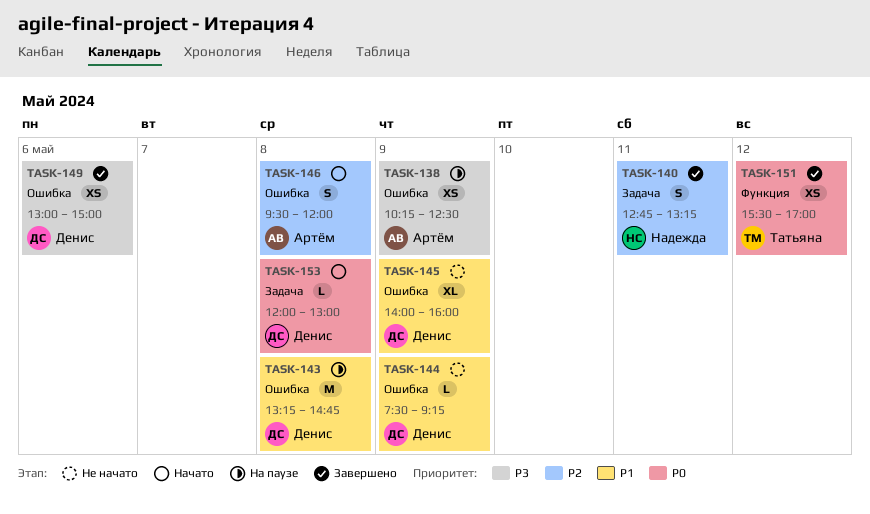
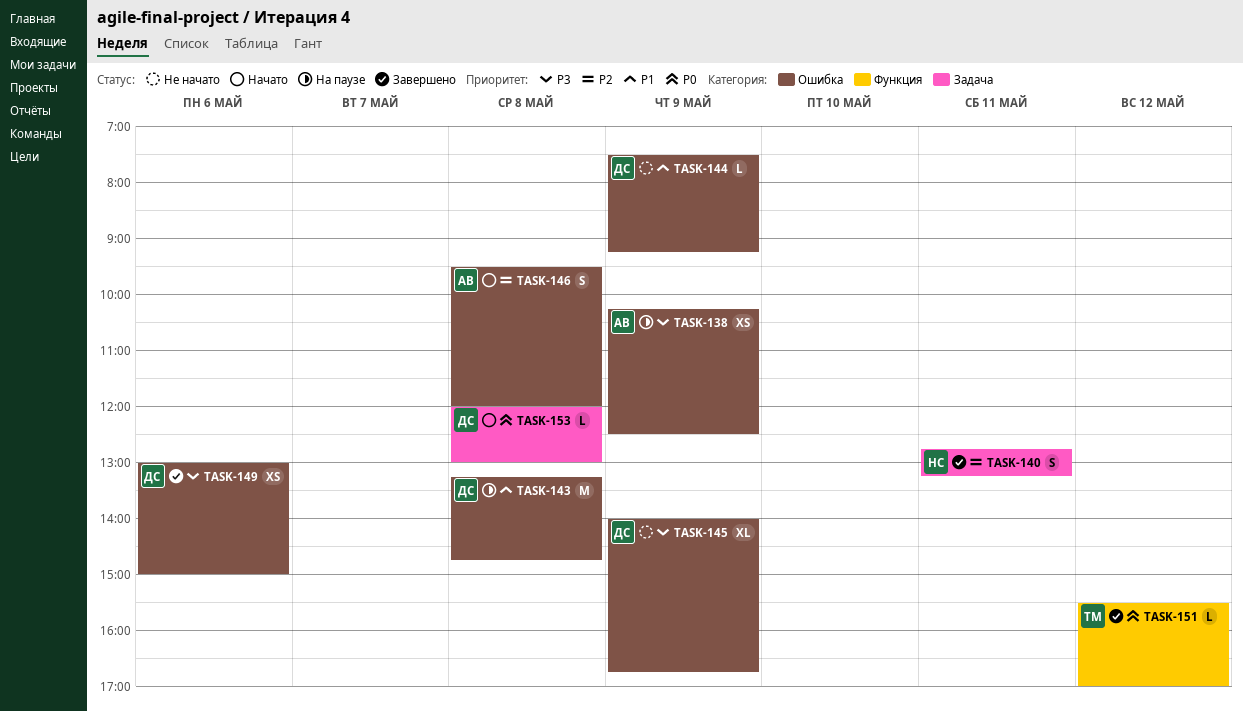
TASK-145, priority: P1 -> P3
TASK-145, ends: 16:00 -> 16:45
TASK-151, estimate: XS -> L

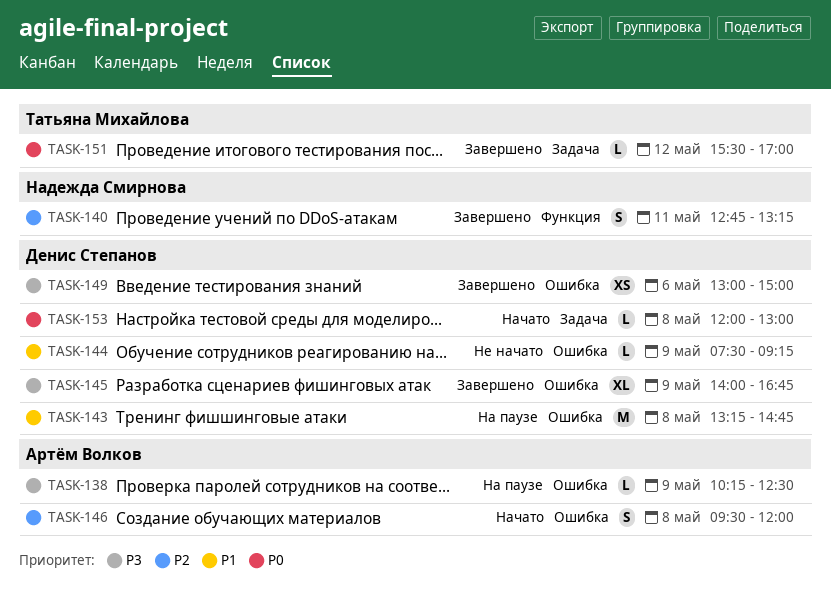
TASK-138, estimate: XS -> L
TASK-140, label: Задача -> Функция
TASK-145, status: Не начато -> Завершено
TASK-151, label: Функция -> Задача

